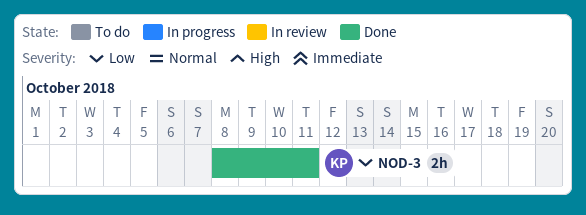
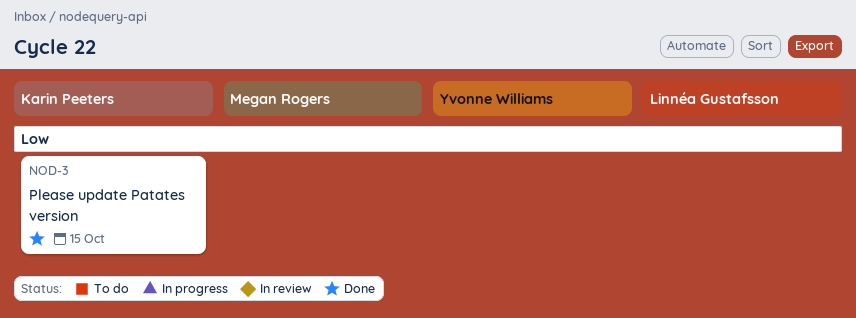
NOD-3, due: Oct 11 -> Oct 15

